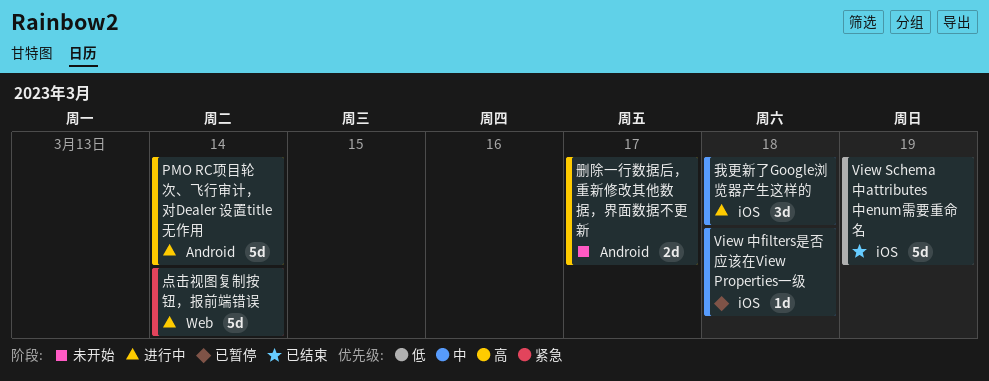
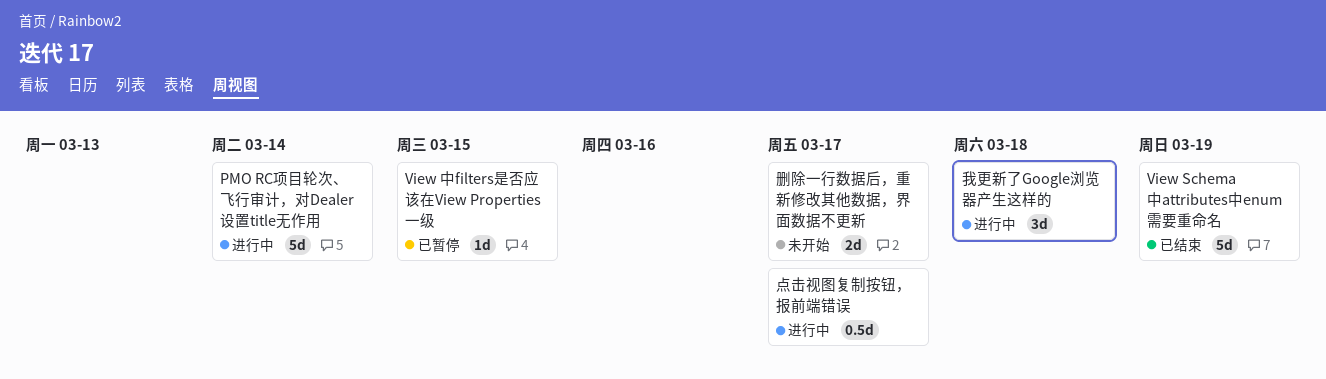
View 中filters是否应该在View Properties一级, due: Mar 18 -> Mar 15
点击视图复制按钮，报前端错误, estimate: 5d -> 0.5d
点击视图复制按钮，报前端错误, due: Mar 14 -> Mar 17

